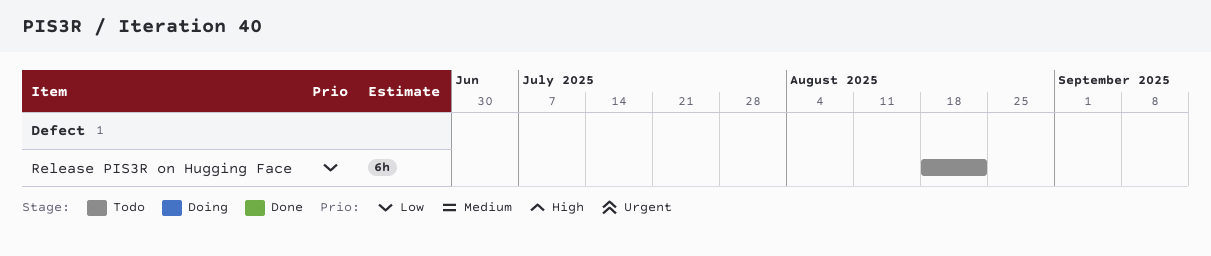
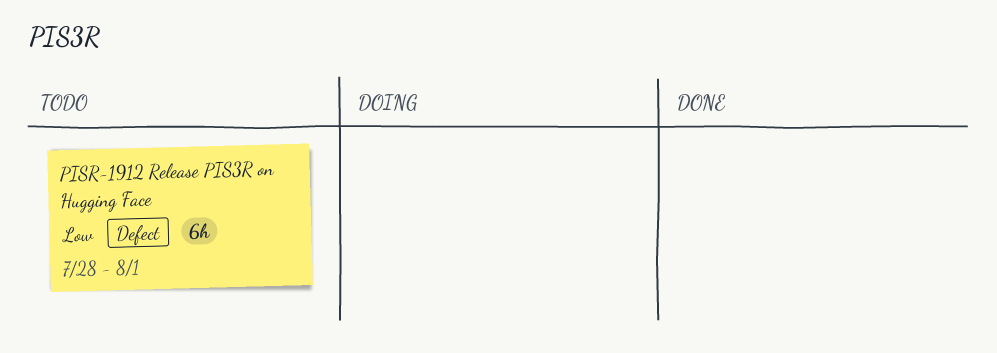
Release PIS3R on Hugging Face, start: Aug 18 -> Jul 28
Release PIS3R on Hugging Face, due: Aug 22 -> Aug 1

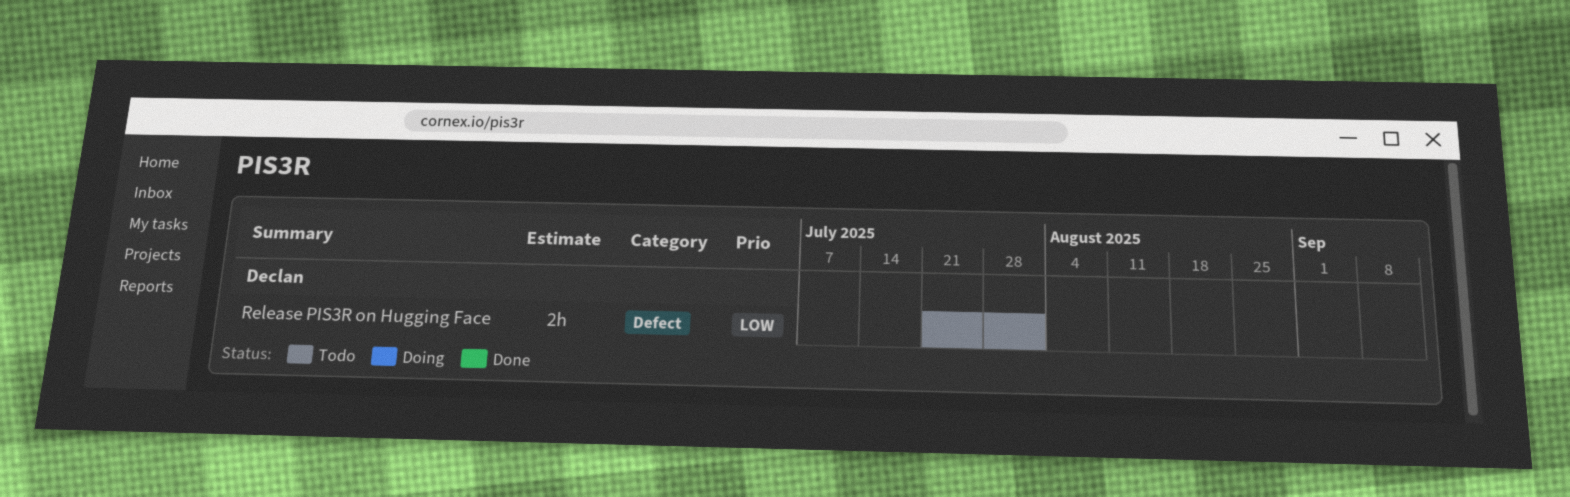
Release PIS3R on Hugging Face, estimate: 6h -> 2h
Release PIS3R on Hugging Face, start: Jul 28 -> Jul 21

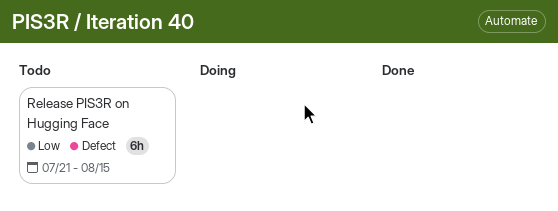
Release PIS3R on Hugging Face, estimate: 2h -> 6h
Release PIS3R on Hugging Face, due: Aug 1 -> Aug 15

